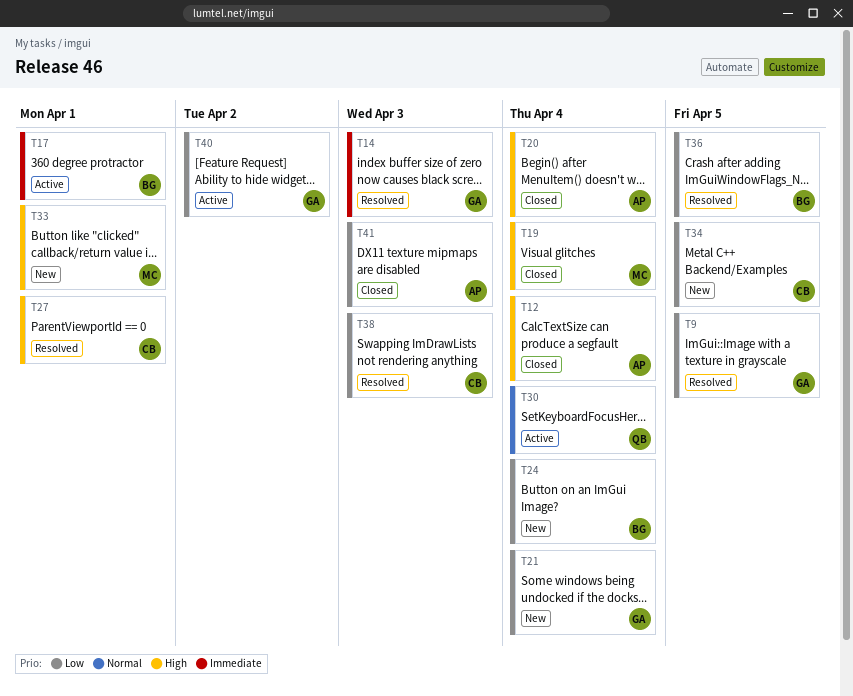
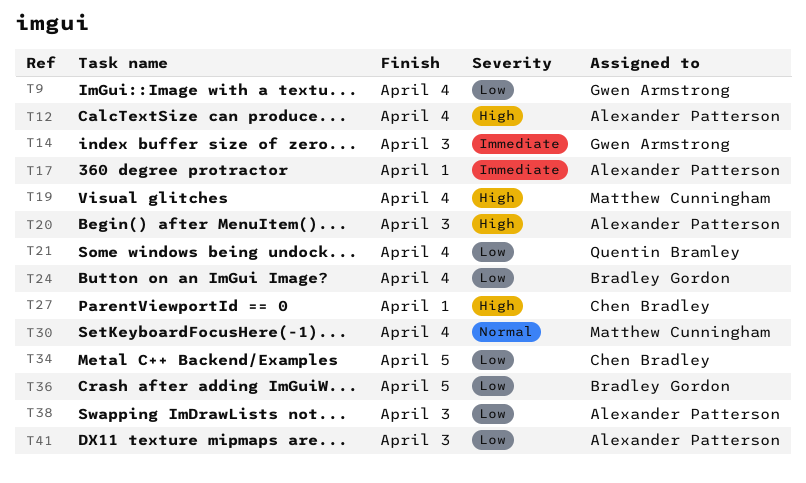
T9, due: Apr 5 -> Apr 4
T17, owner: Bradley Gordon -> Alexander Patterson
T20, due: Apr 4 -> Apr 3
T21, owner: Gwen Armstrong -> Quentin Bramley
T30, owner: Quentin Bramley -> Matthew Cunningham
T33: present -> none
T38, owner: Chen Bradley -> Alexander Patterson
T40: present -> none

